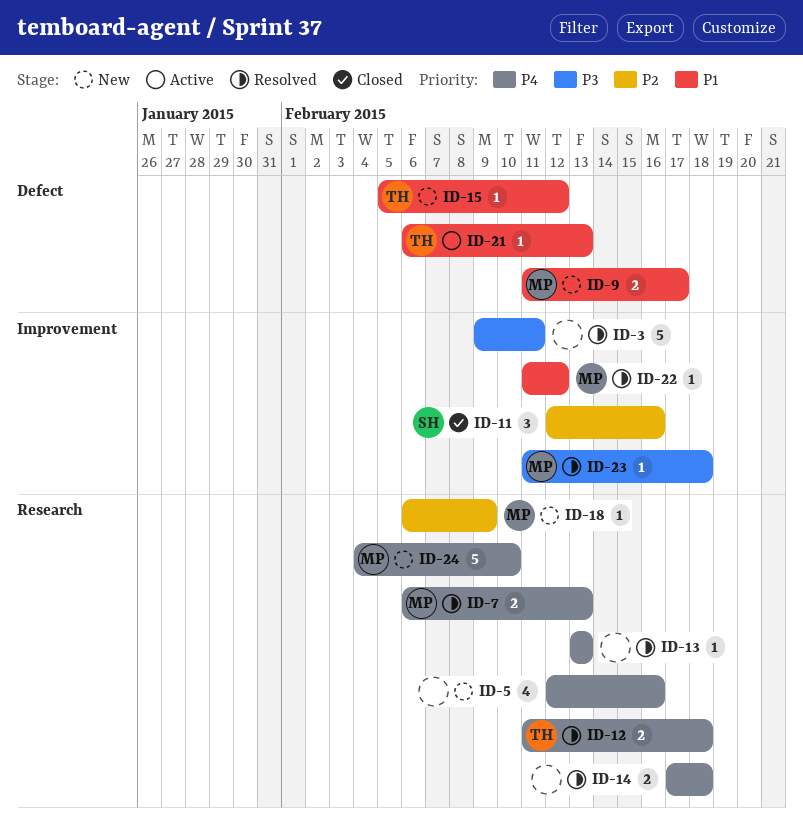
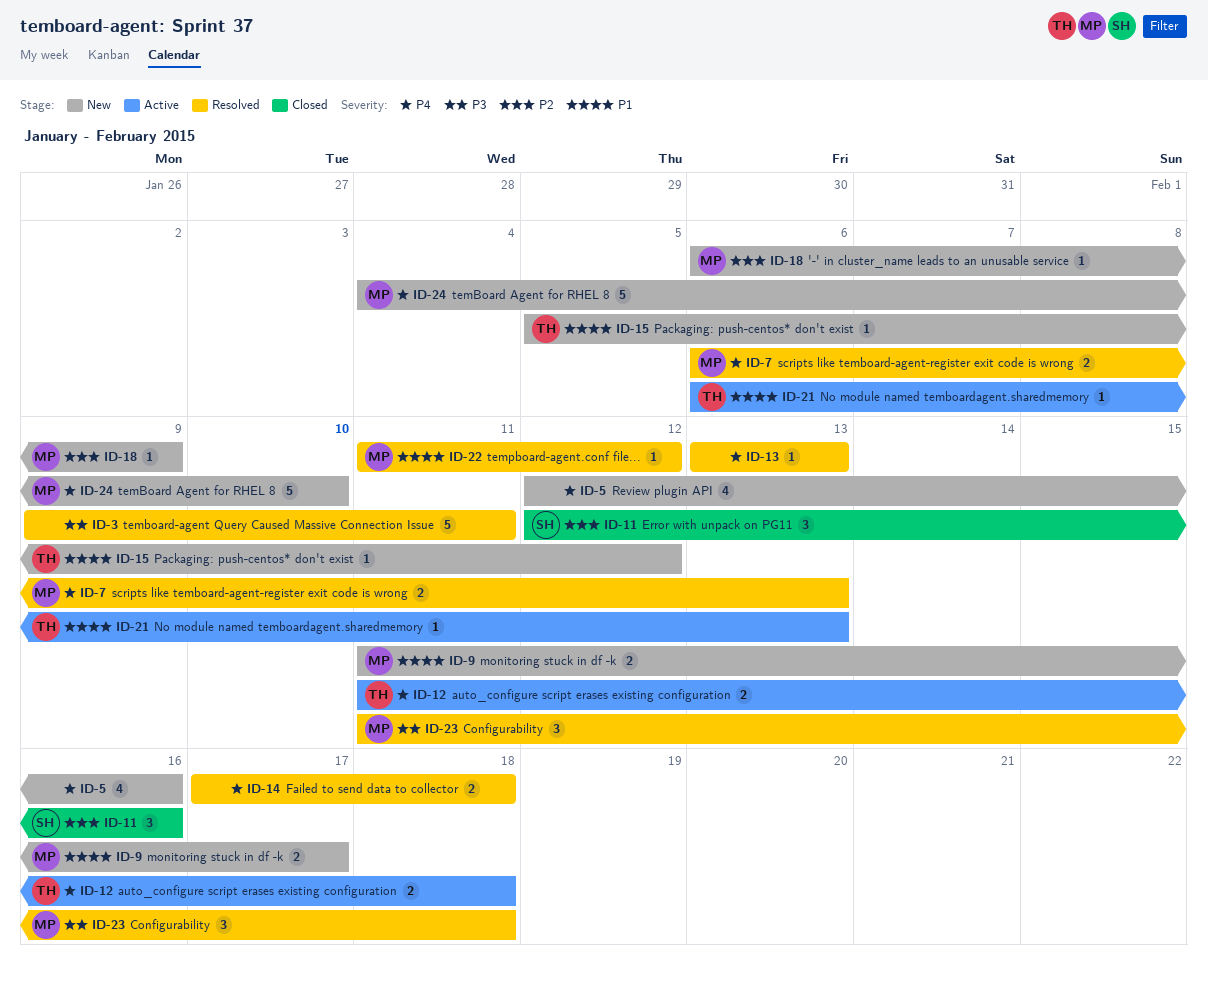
ID-12, status: Resolved -> Active
ID-23, estimate: 1 -> 3

